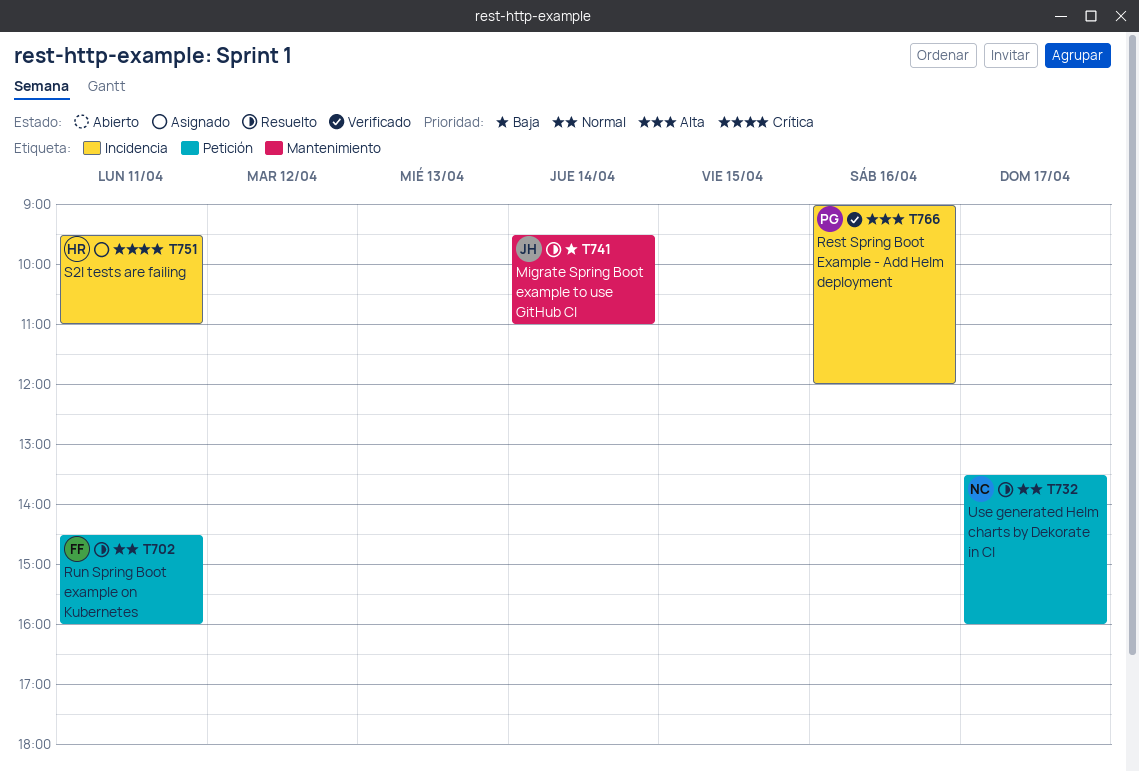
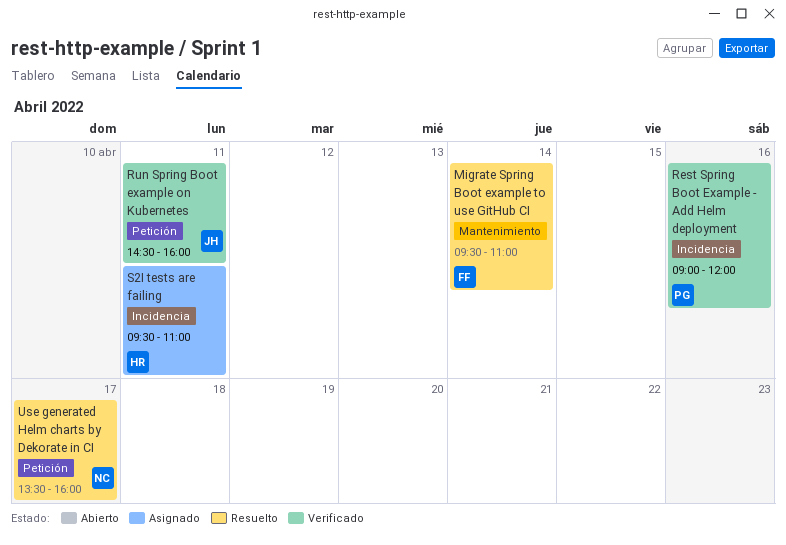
Migrate Spring Boot example to use GitHub CI, owner: JH -> FF
Run Spring Boot example on Kubernetes, status: Resuelto -> Verificado
Run Spring Boot example on Kubernetes, owner: FF -> JH

